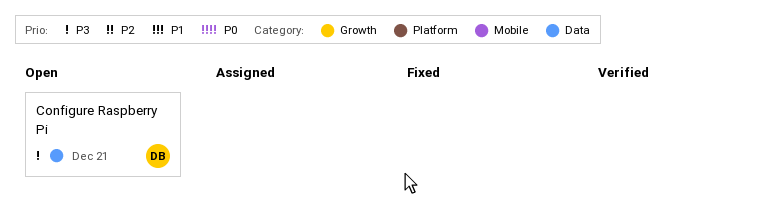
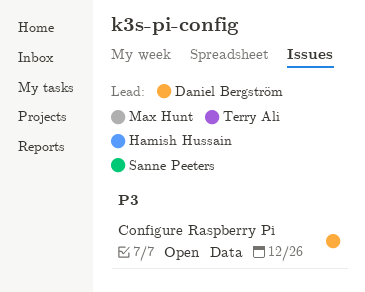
Configure Raspberry Pi, due: Dec 21 -> Dec 26

